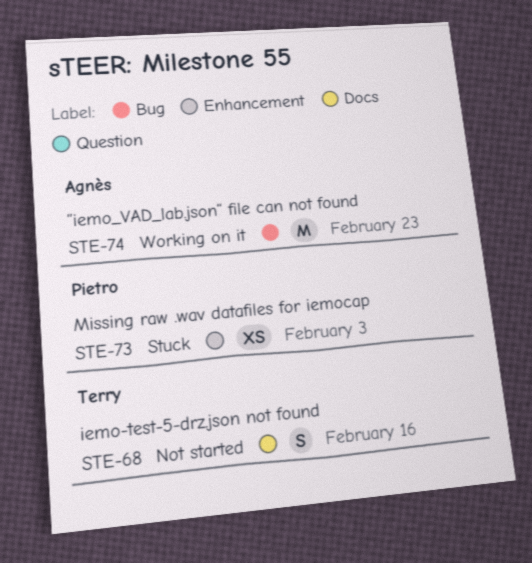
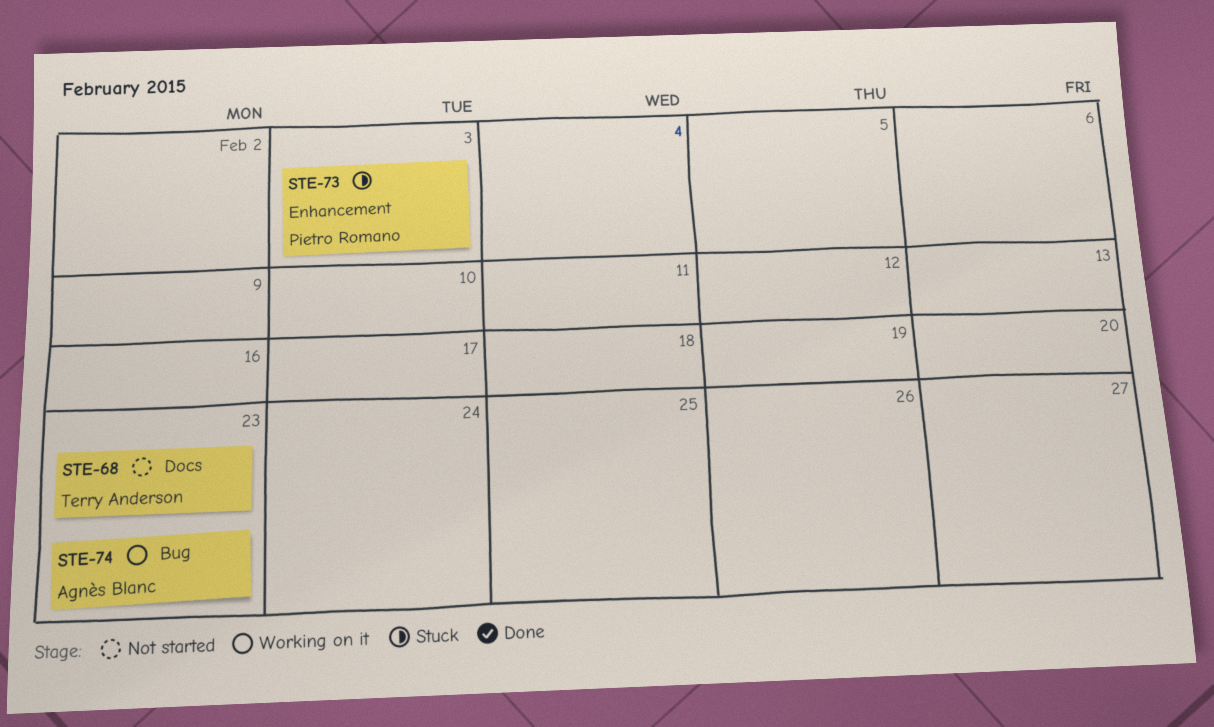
STE-68, due: Feb 16 -> Feb 23

